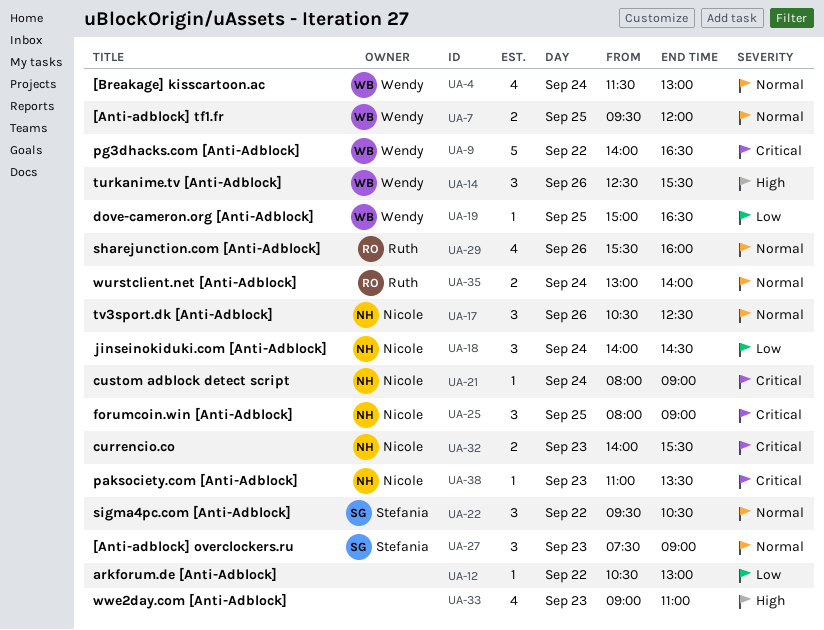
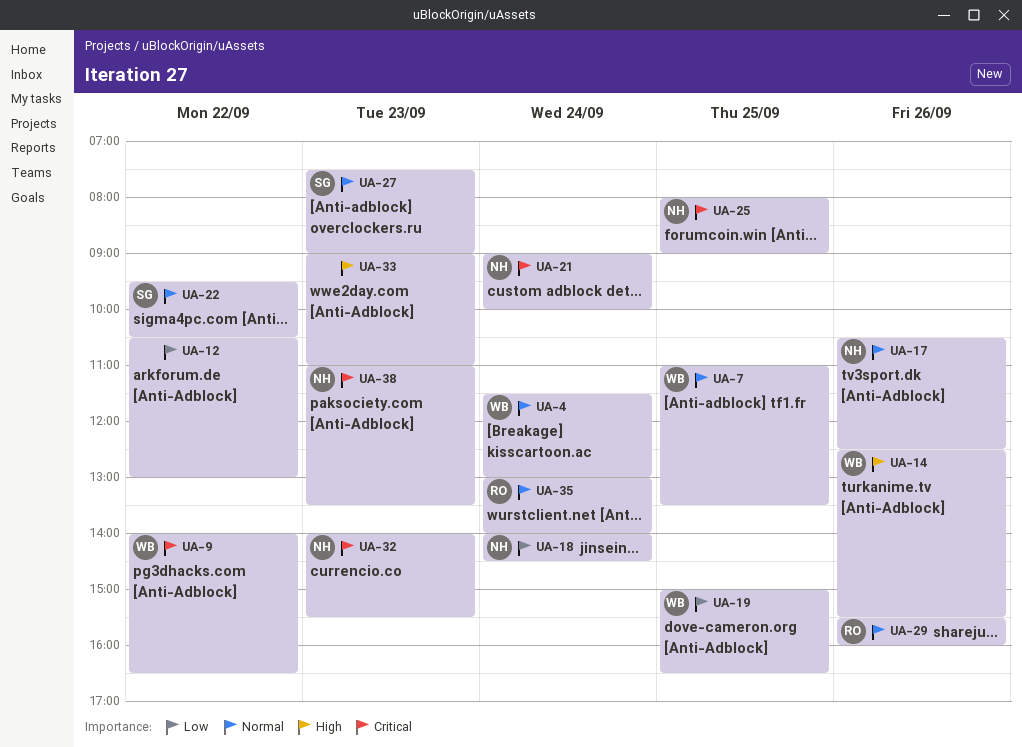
UA-7, begins: 09:30 -> 11:00
UA-7, ends: 12:00 -> 13:30
UA-21, begins: 08:00 -> 09:00
UA-21, ends: 09:00 -> 10:00

